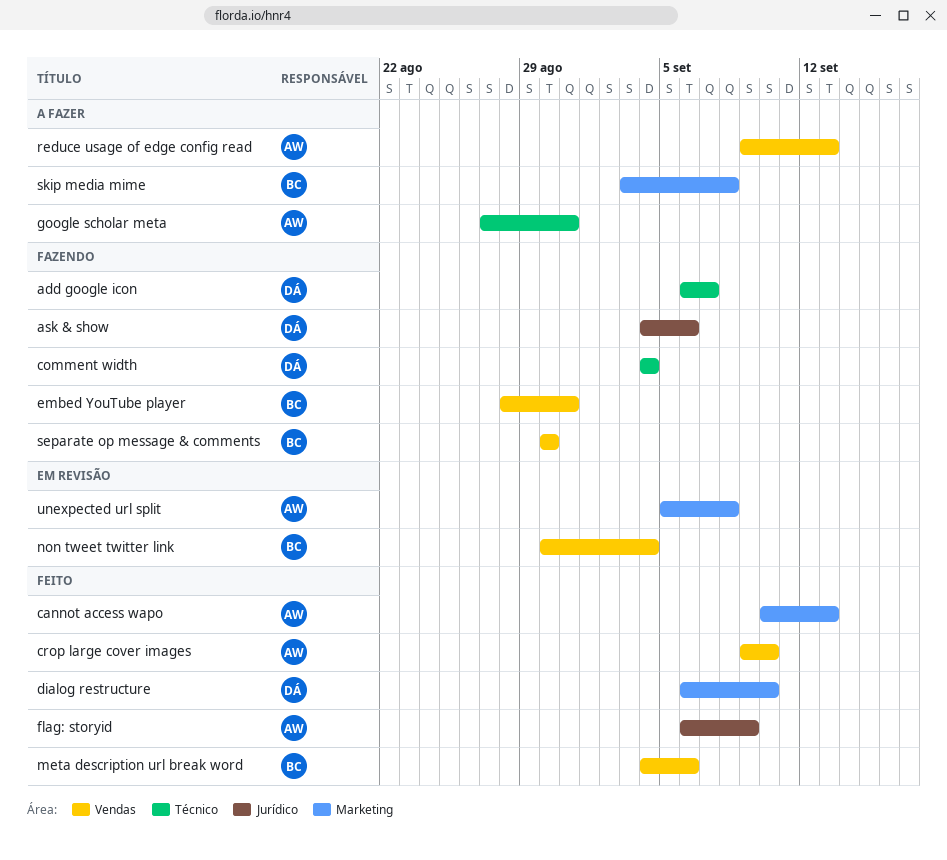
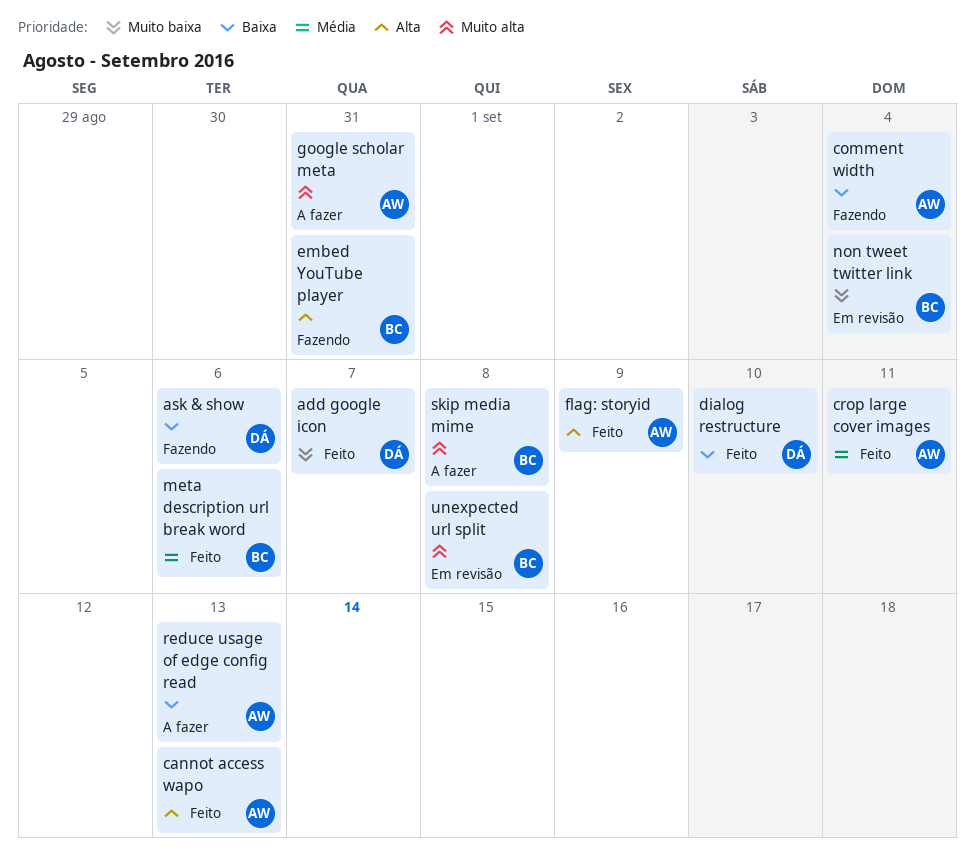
add google icon, status: Fazendo -> Feito
comment width, owner: DÁ -> AW
crop large cover images, due: Sep 10 -> Sep 11
separate op message & comments: present -> none
unexpected url split, owner: AW -> BC

